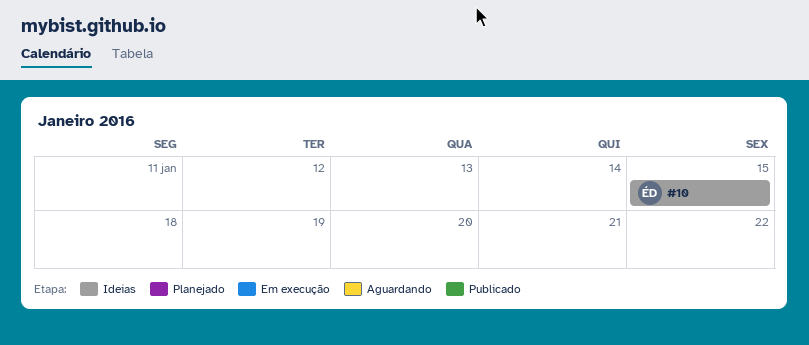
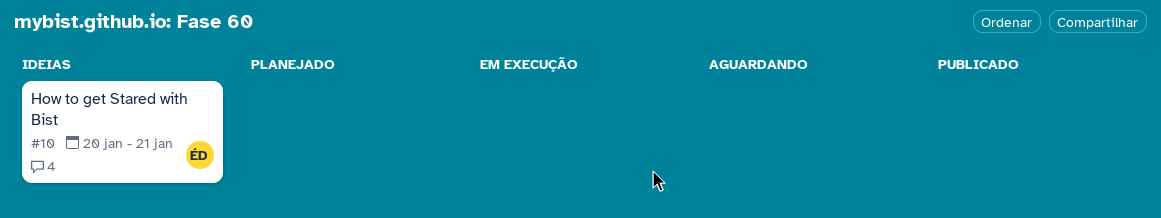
#10, start: Jan 15 -> Jan 20
#10, due: Jan 15 -> Jan 21

